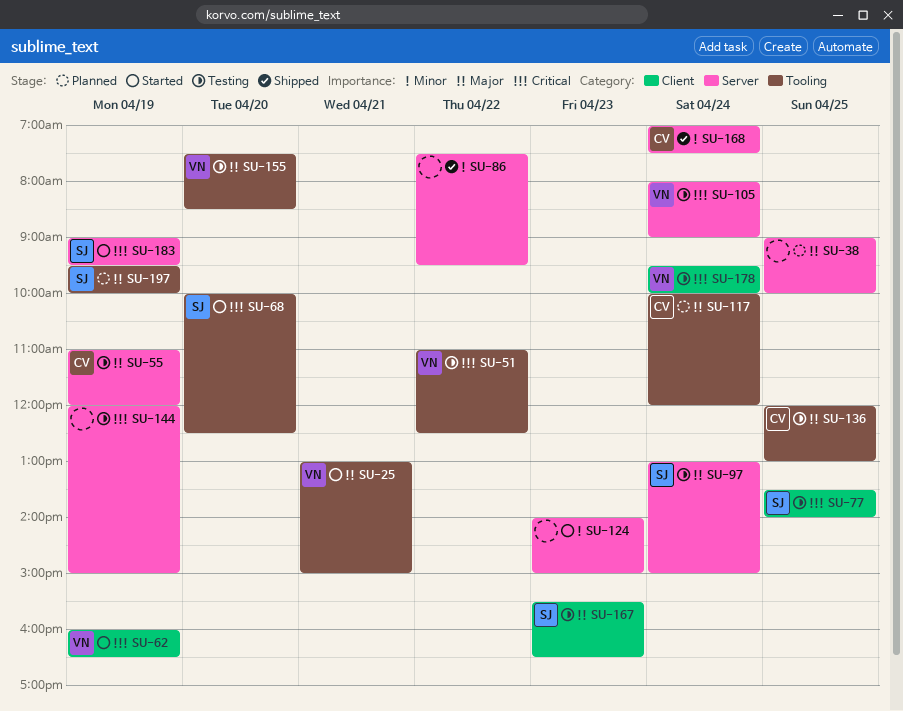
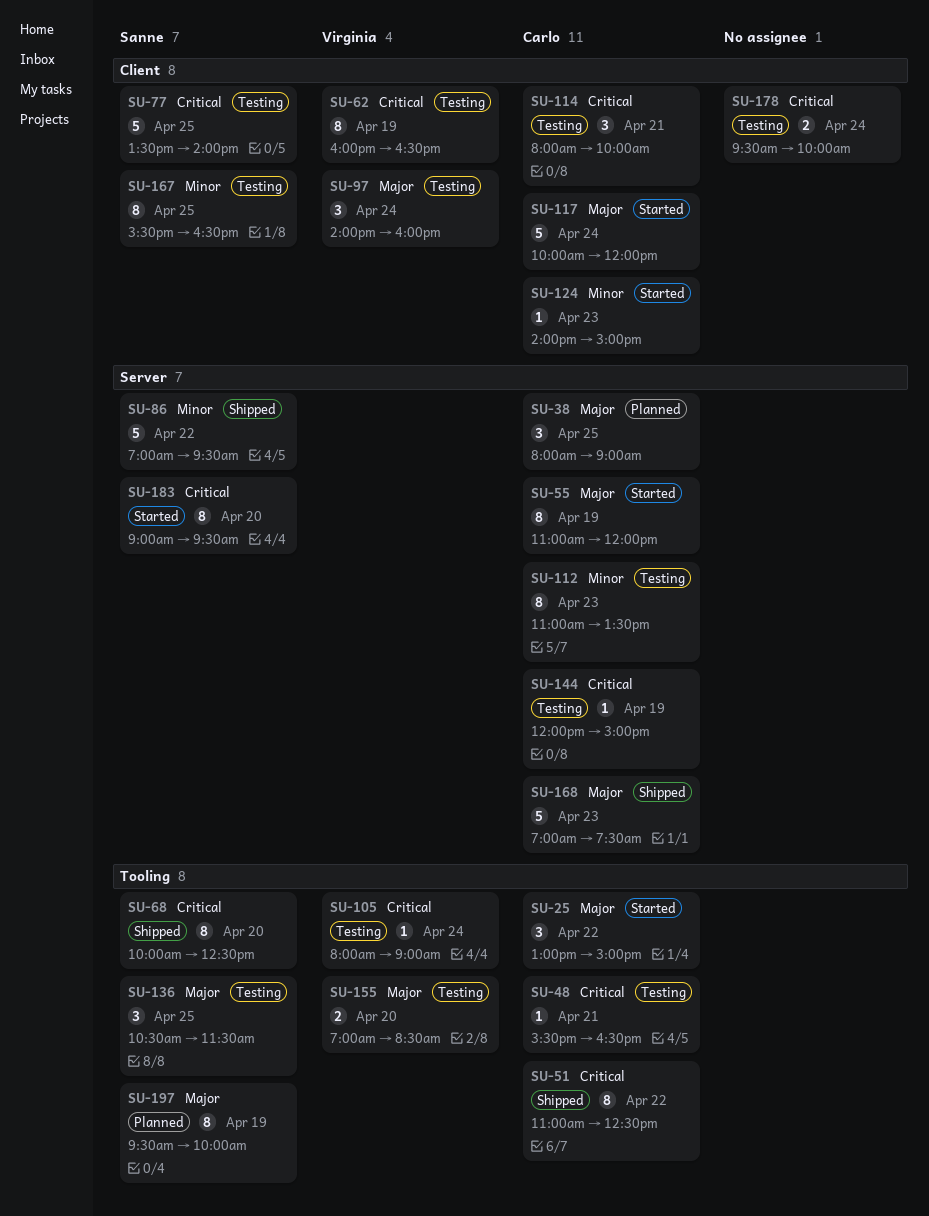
SU-25, owner: Virginia -> Carlo
SU-25, day: Apr 21 -> Apr 22
SU-38, owner: none -> Carlo
SU-38, begins: 09:00 -> 08:00
SU-38, ends: 10:00 -> 09:00
SU-48: none -> present
SU-51, status: Testing -> Shipped
SU-51, owner: Virginia -> Carlo
SU-55, status: Testing -> Started
SU-62, status: Started -> Testing
SU-68, status: Started -> Shipped
SU-86, owner: none -> Sanne
SU-86, begins: 07:30 -> 07:00
SU-97, owner: Sanne -> Virginia
SU-97, label: Server -> Client
SU-97, begins: 13:00 -> 14:00
SU-97, ends: 15:00 -> 16:00
SU-105, label: Server -> Tooling
SU-112: none -> present
SU-114: none -> present
SU-117, status: Planned -> Started
SU-117, label: Tooling -> Client
SU-124, owner: none -> Carlo
SU-124, label: Server -> Client
SU-136, owner: Carlo -> Sanne
SU-136, begins: 12:00 -> 10:30
SU-136, ends: 13:00 -> 11:30
SU-144, owner: none -> Carlo
SU-155, begins: 07:30 -> 07:00
SU-167, priority: Major -> Minor
SU-167, day: Apr 23 -> Apr 25
SU-168, priority: Minor -> Major
SU-168, day: Apr 24 -> Apr 23
SU-178, owner: Virginia -> none
SU-183, day: Apr 19 -> Apr 20

